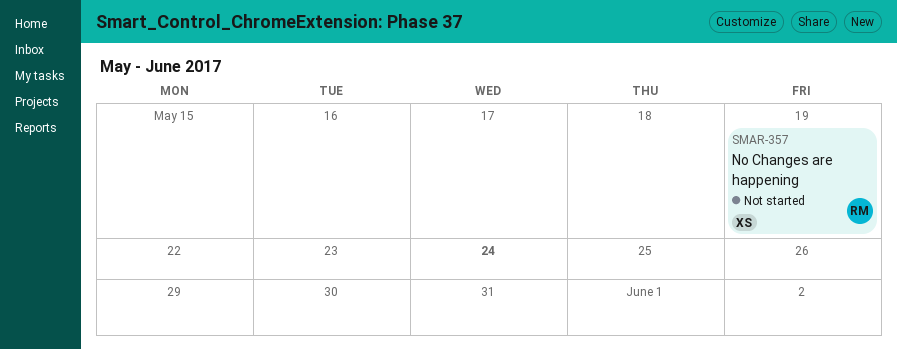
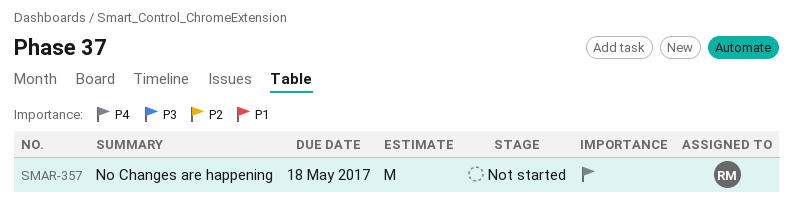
SMAR-357, estimate: XS -> M
SMAR-357, due: May 19 -> May 18

